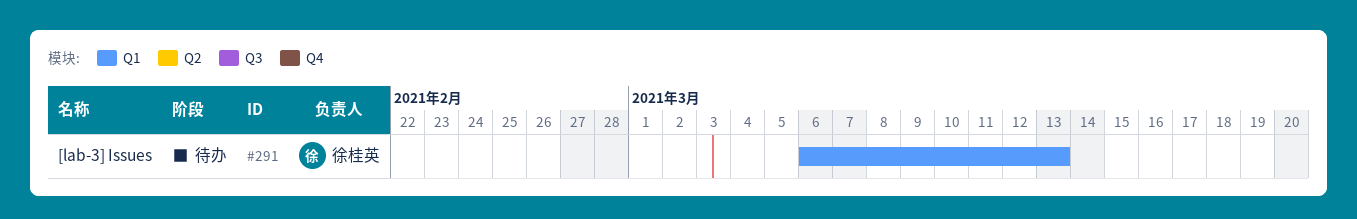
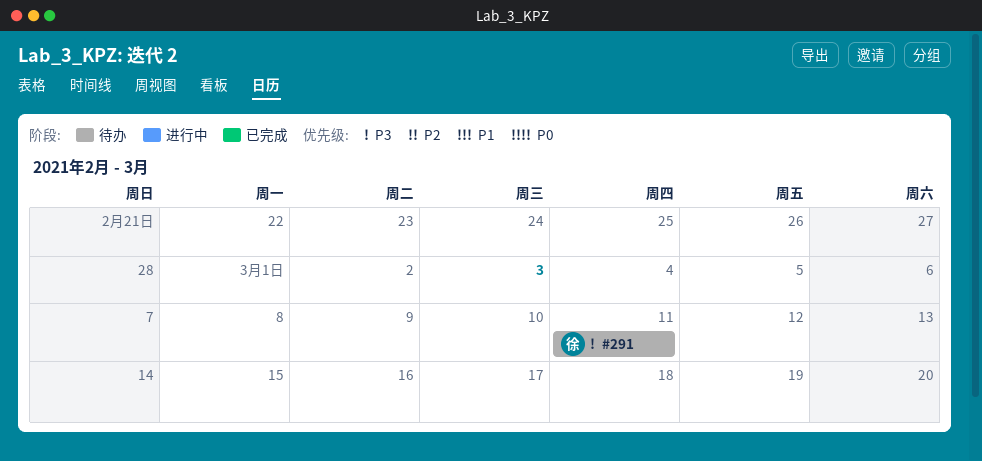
#291, start: Mar 6 -> Mar 11
#291, due: Mar 13 -> Mar 11

